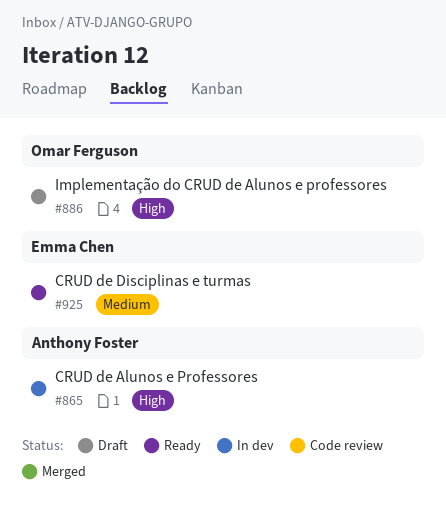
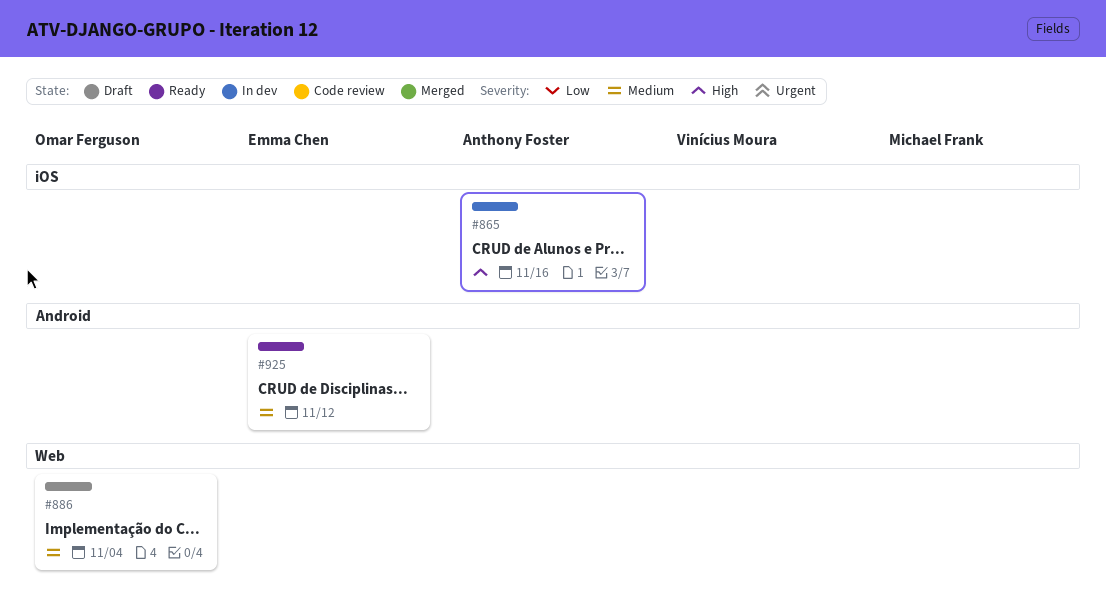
#886, priority: High -> Medium

